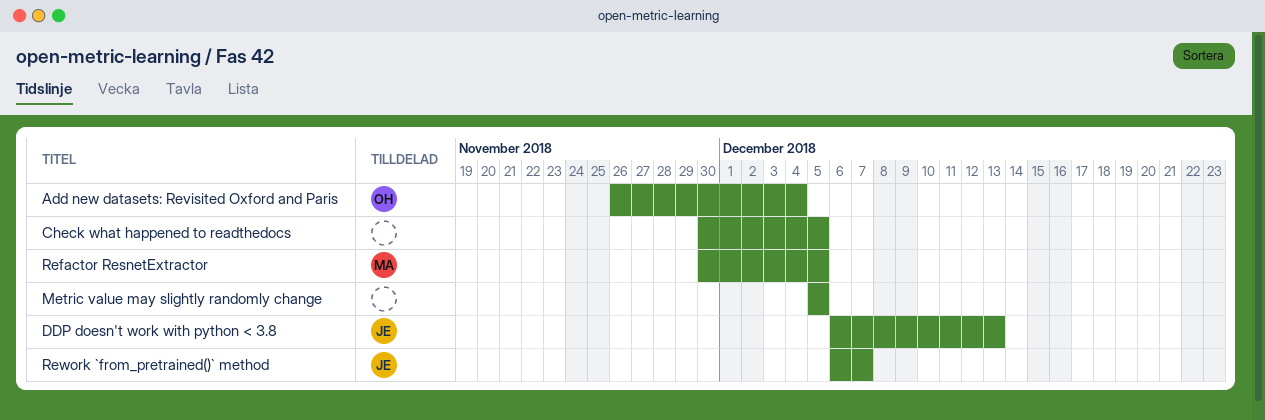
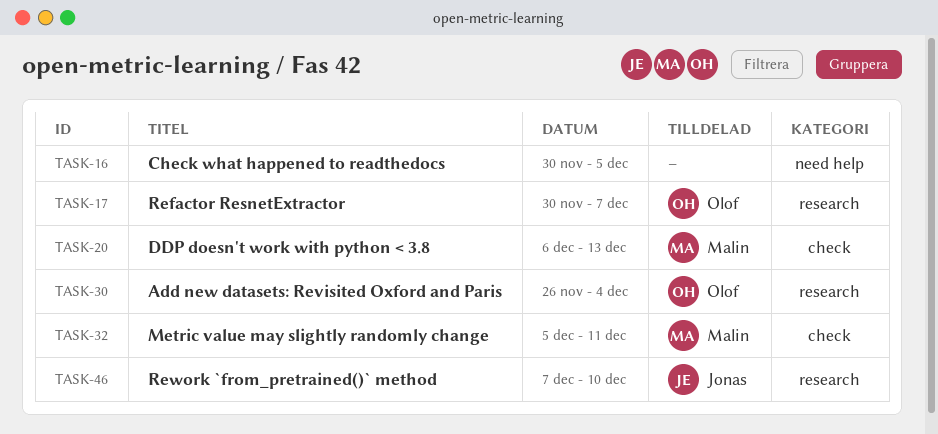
DDP doesn't work with python < 3.8, owner: Jonas -> Malin
Metric value may slightly randomly change, owner: none -> Malin
Metric value may slightly randomly change, due: Dec 5 -> Dec 11
Refactor ResnetExtractor, owner: Malin -> Olof
Refactor ResnetExtractor, due: Dec 5 -> Dec 7
Rework `from_pretrained()` method, start: Dec 6 -> Dec 7
Rework `from_pretrained()` method, due: Dec 7 -> Dec 10

